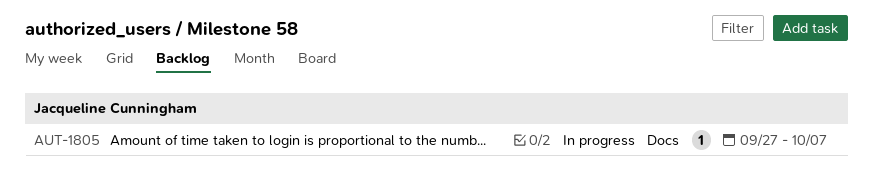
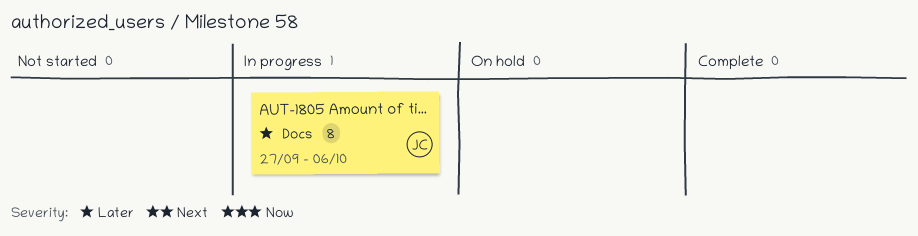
AUT-1805, estimate: 1 -> 8
AUT-1805, due: Oct 7 -> Oct 6

